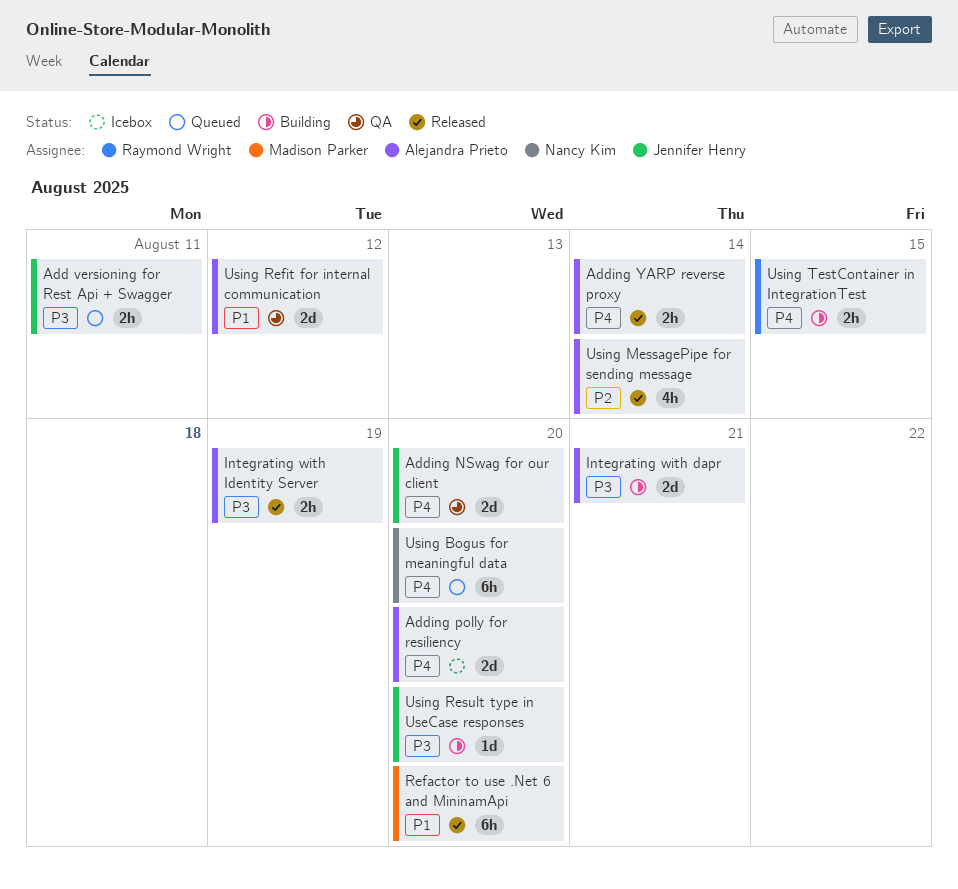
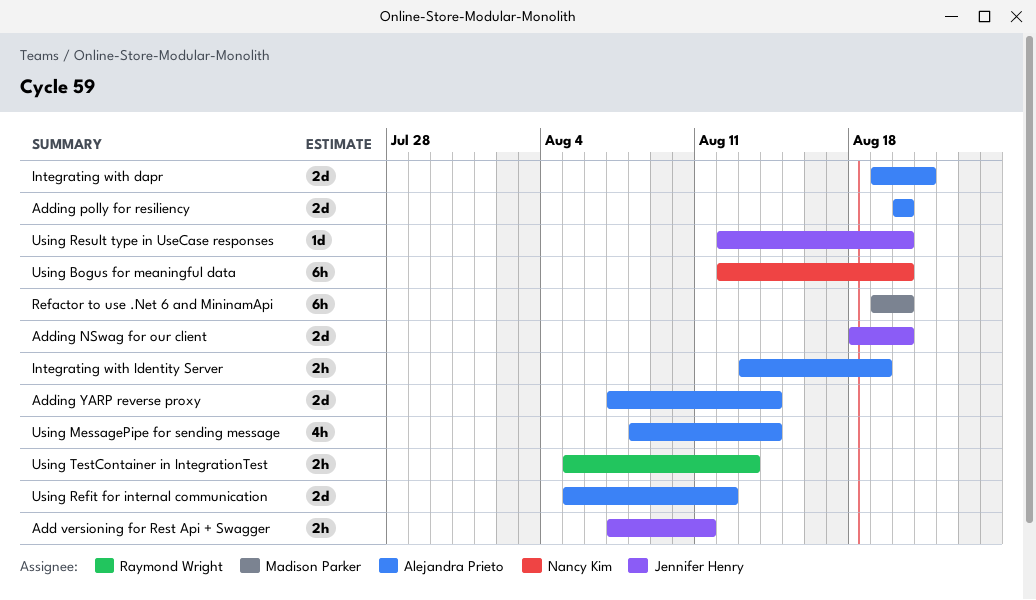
Adding YARP reverse proxy, estimate: 2h -> 2d
Using TestContainer in IntegrationTest, due: Aug 15 -> Aug 13

